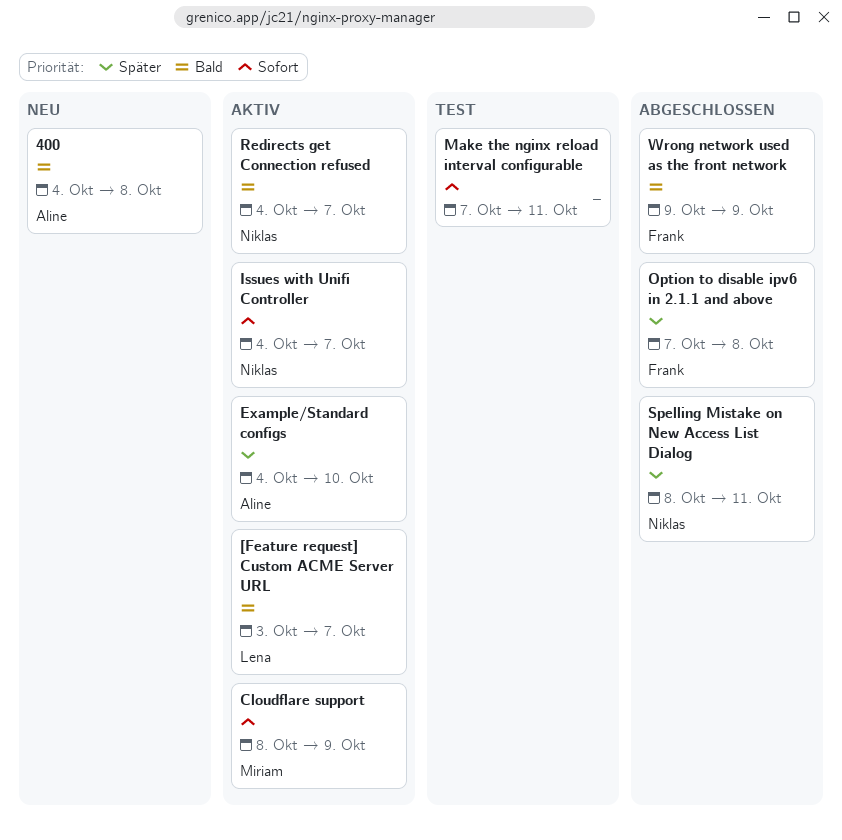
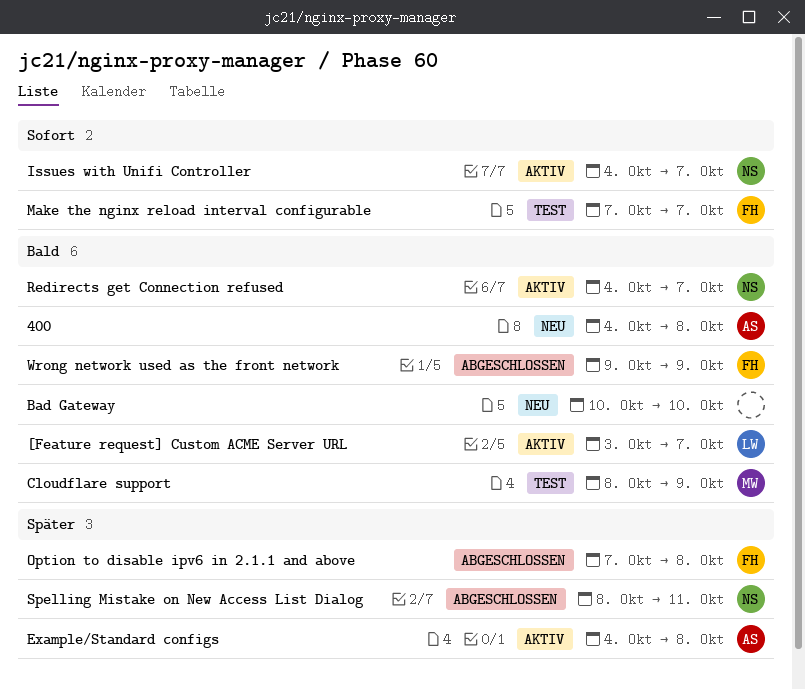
Bad Gateway: none -> present
Cloudflare support, status: Aktiv -> Test
Cloudflare support, priority: Sofort -> Bald
Example/Standard configs, due: Oct 10 -> Oct 8
Make the nginx reload interval configurable, owner: none -> Frank
Make the nginx reload interval configurable, due: Oct 11 -> Oct 7

